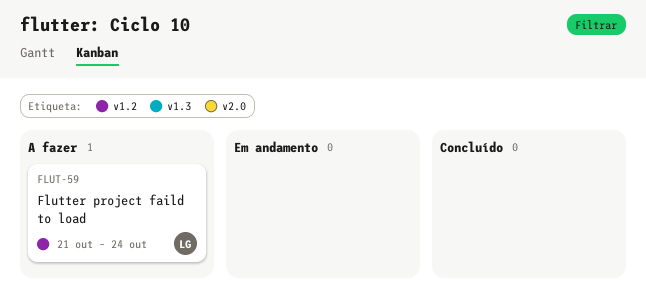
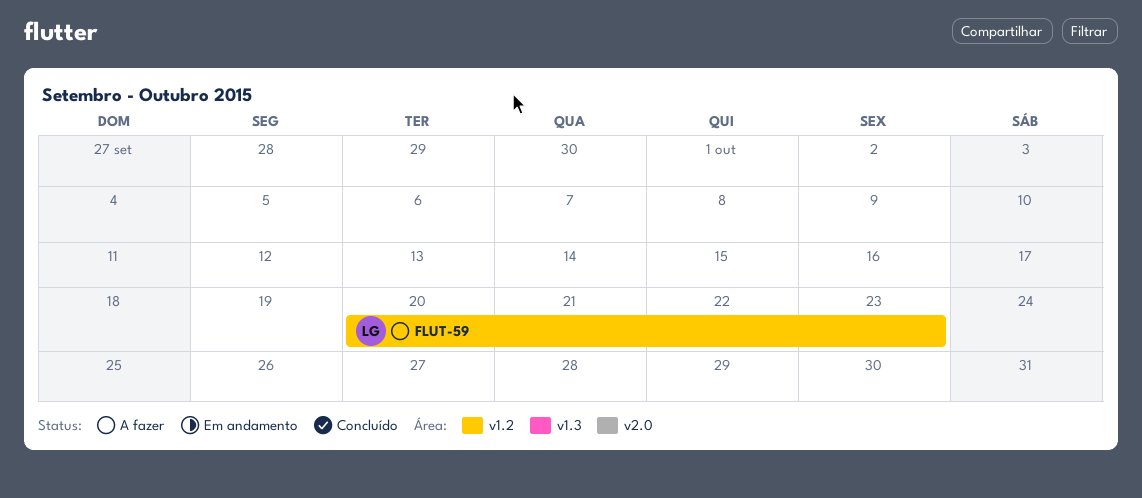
FLUT-59, start: Oct 21 -> Oct 20
FLUT-59, due: Oct 24 -> Oct 23

